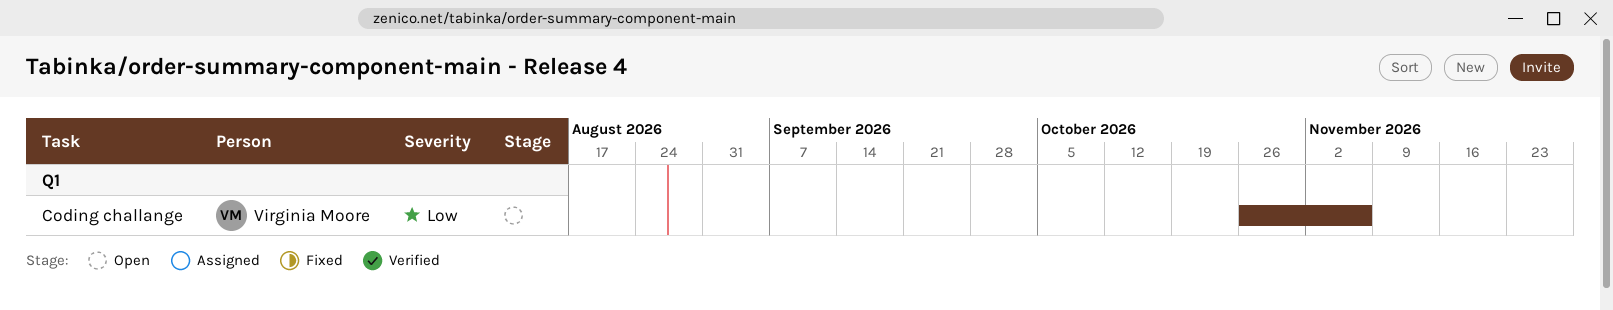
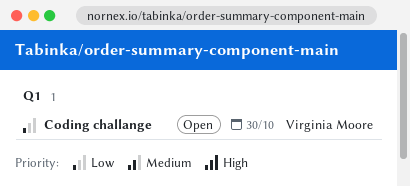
Coding challange, due: Nov 6 -> Oct 30

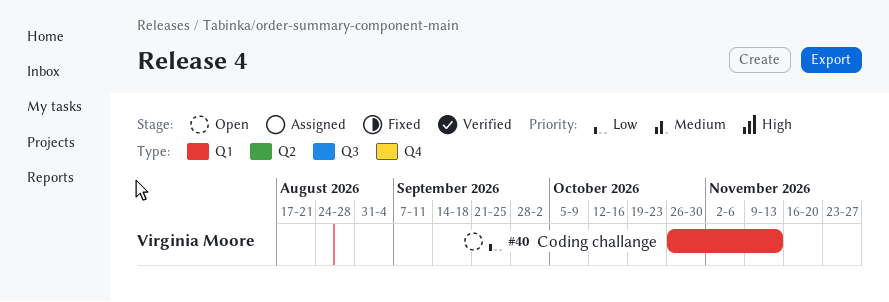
Coding challange, due: Oct 30 -> Nov 13

